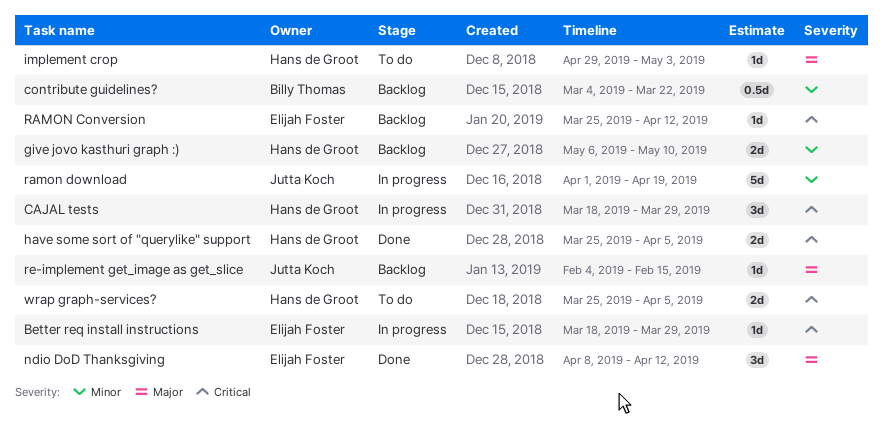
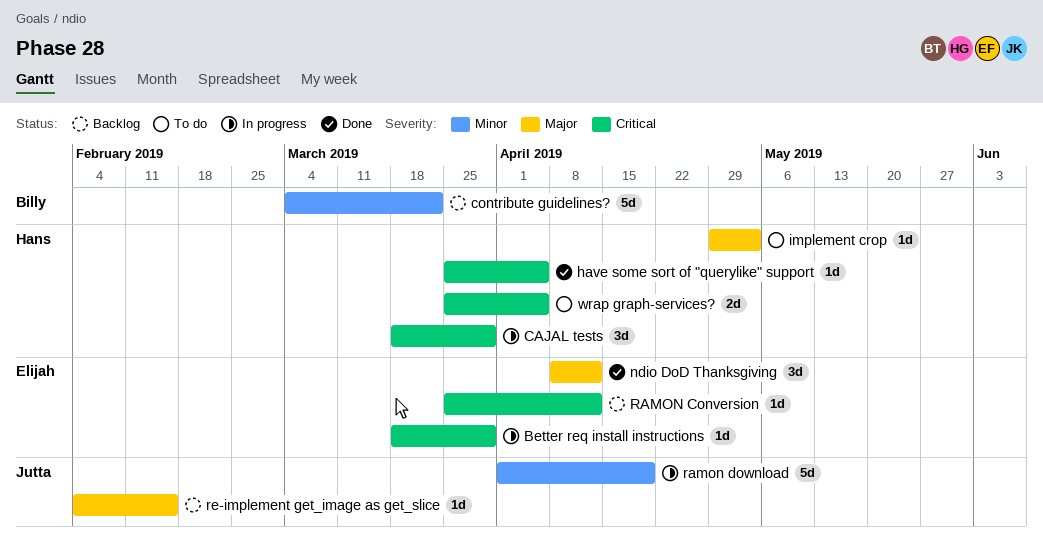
contribute guidelines?, estimate: 0.5d -> 5d
give jovo kasthuri graph :): present -> none
have some sort of "querylike" support, estimate: 2d -> 1d

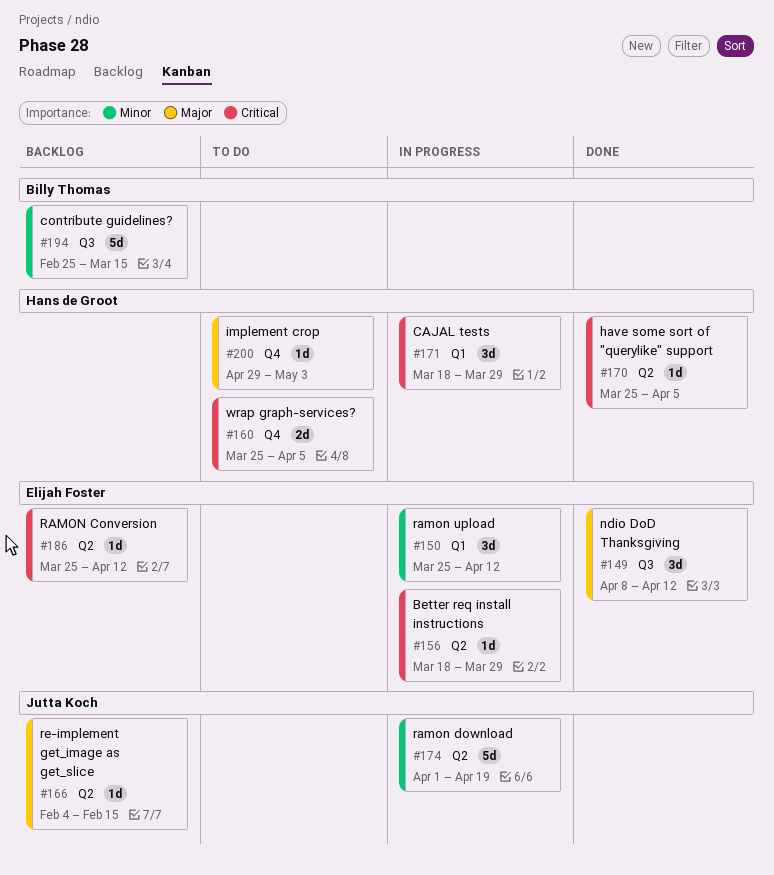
contribute guidelines?, start: Mar 4 -> Feb 25
contribute guidelines?, due: Mar 22 -> Mar 15
ramon upload: none -> present

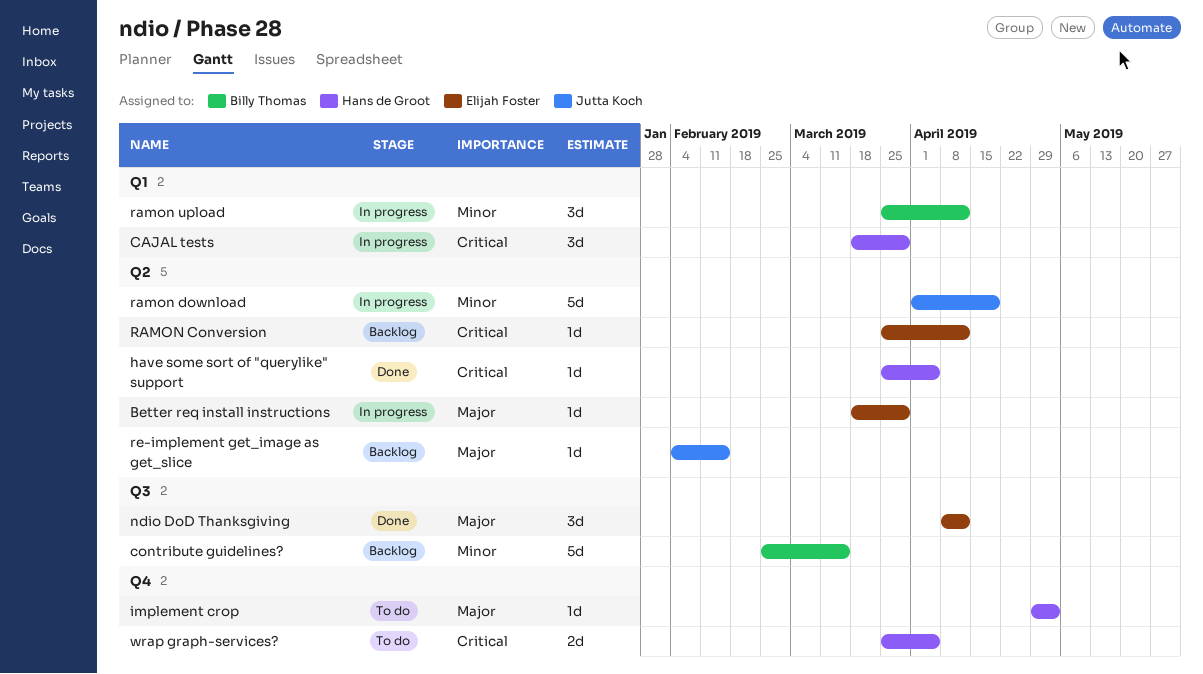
Better req install instructions, priority: Critical -> Major
ramon upload, owner: Elijah Foster -> Billy Thomas

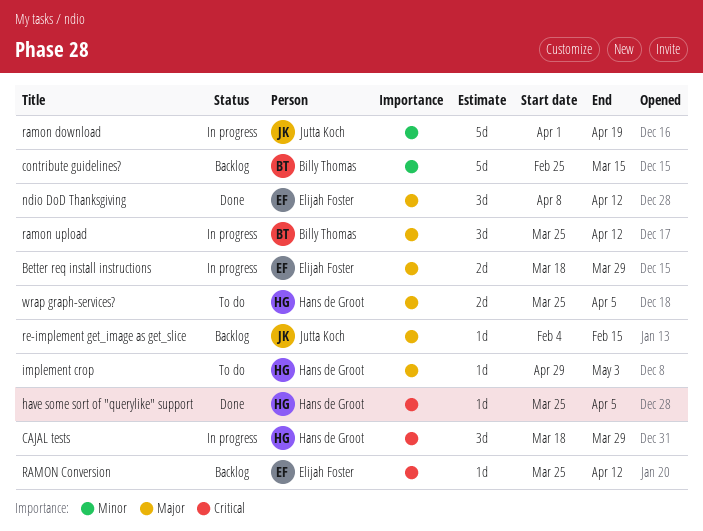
Better req install instructions, estimate: 1d -> 2d
ramon upload, priority: Minor -> Major
wrap graph-services?, priority: Critical -> Major

